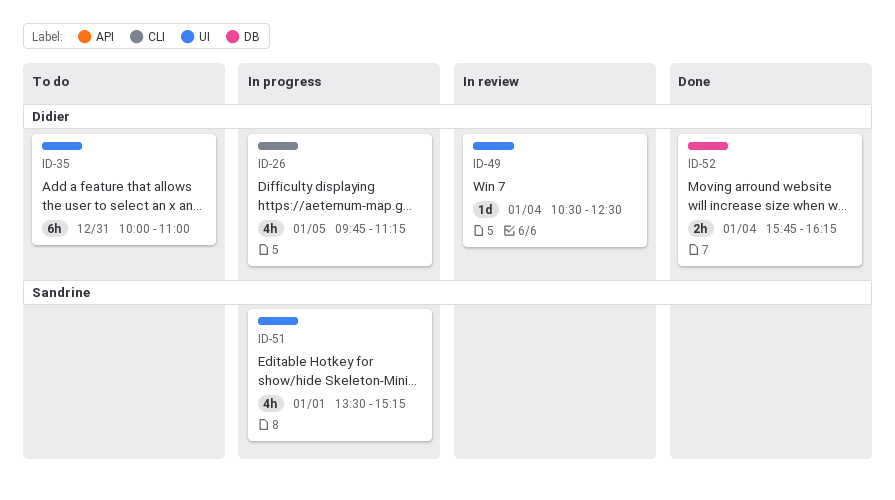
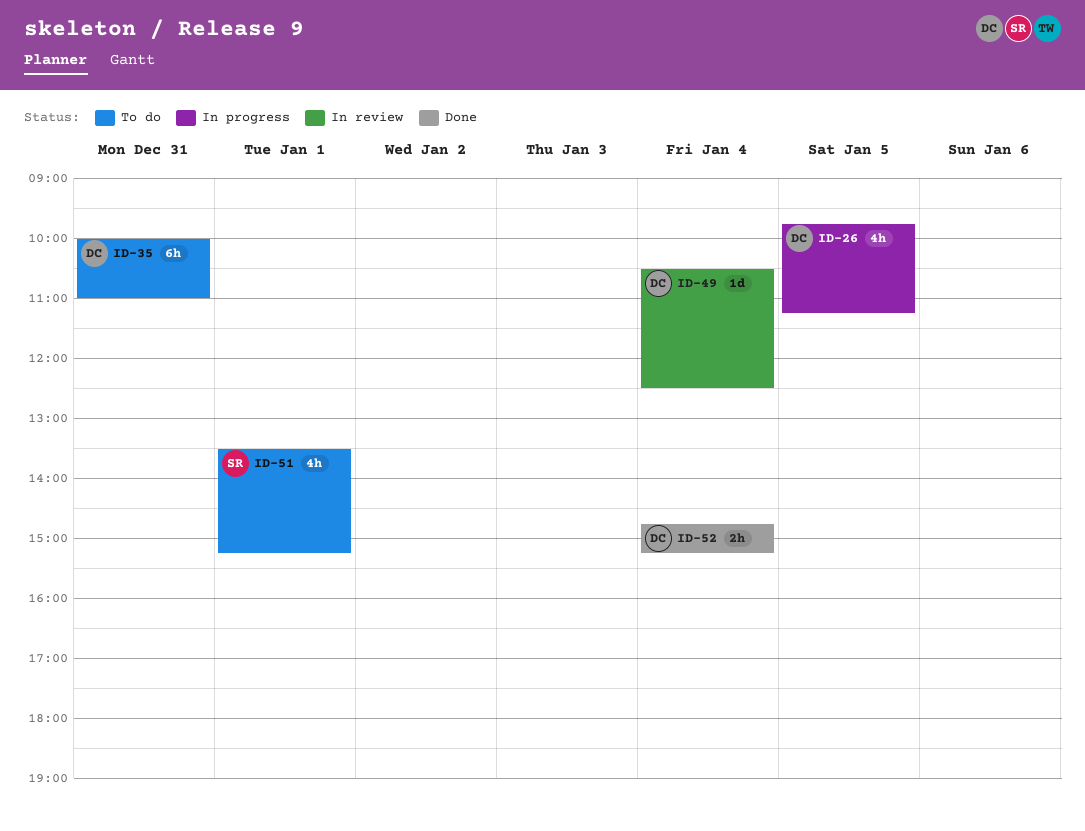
ID-51, status: In progress -> To do
ID-52, begins: 15:45 -> 14:45
ID-52, ends: 16:15 -> 15:15

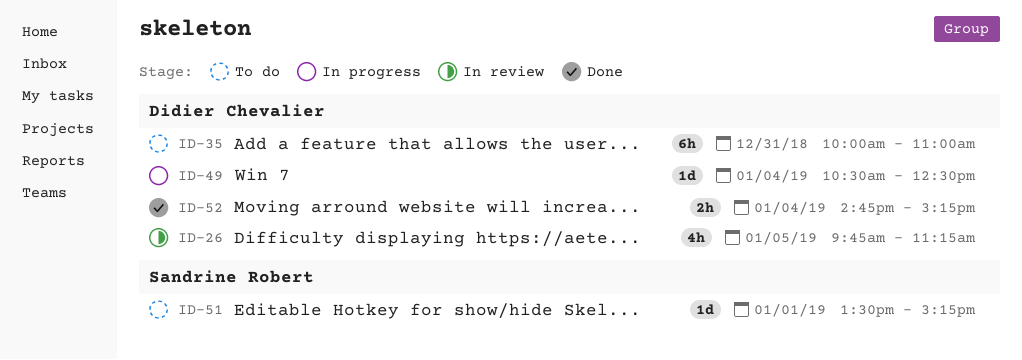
ID-26, status: In progress -> In review
ID-49, status: In review -> In progress
ID-51, estimate: 4h -> 1d

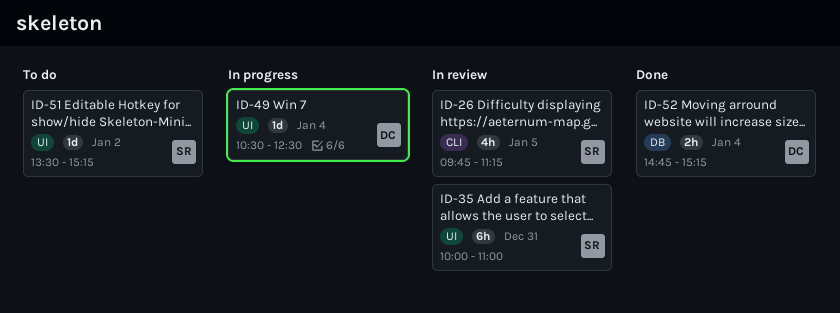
ID-26, owner: Didier Chevalier -> Sandrine Robert
ID-35, status: To do -> In review
ID-35, owner: Didier Chevalier -> Sandrine Robert
ID-51, day: Jan 1 -> Jan 2

